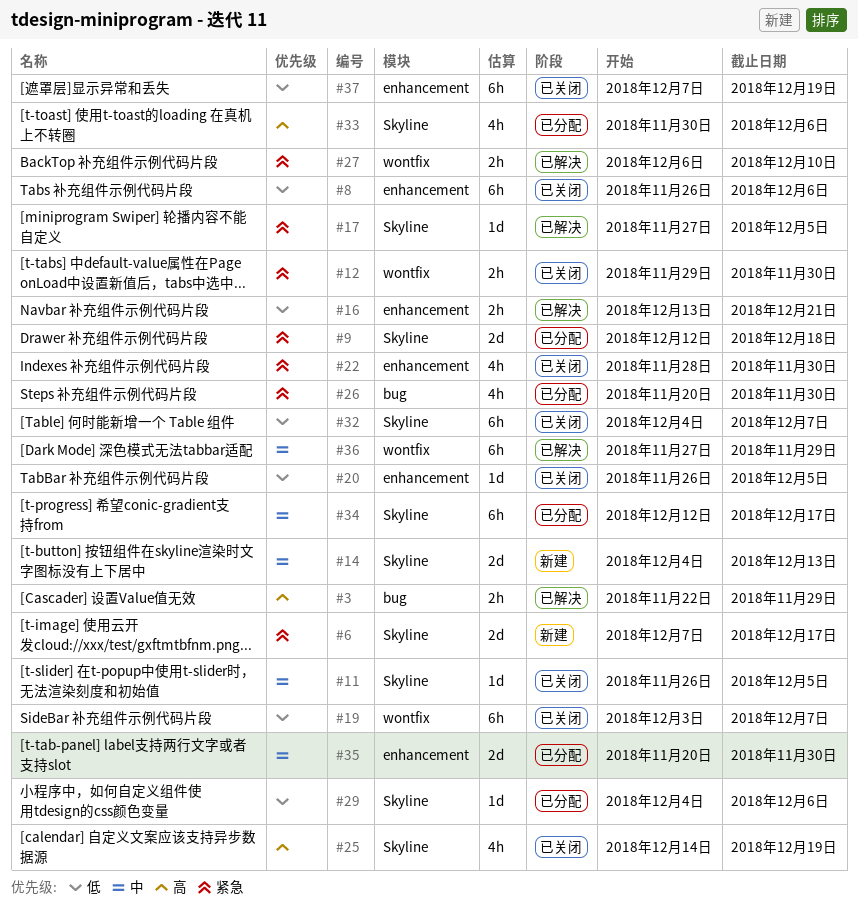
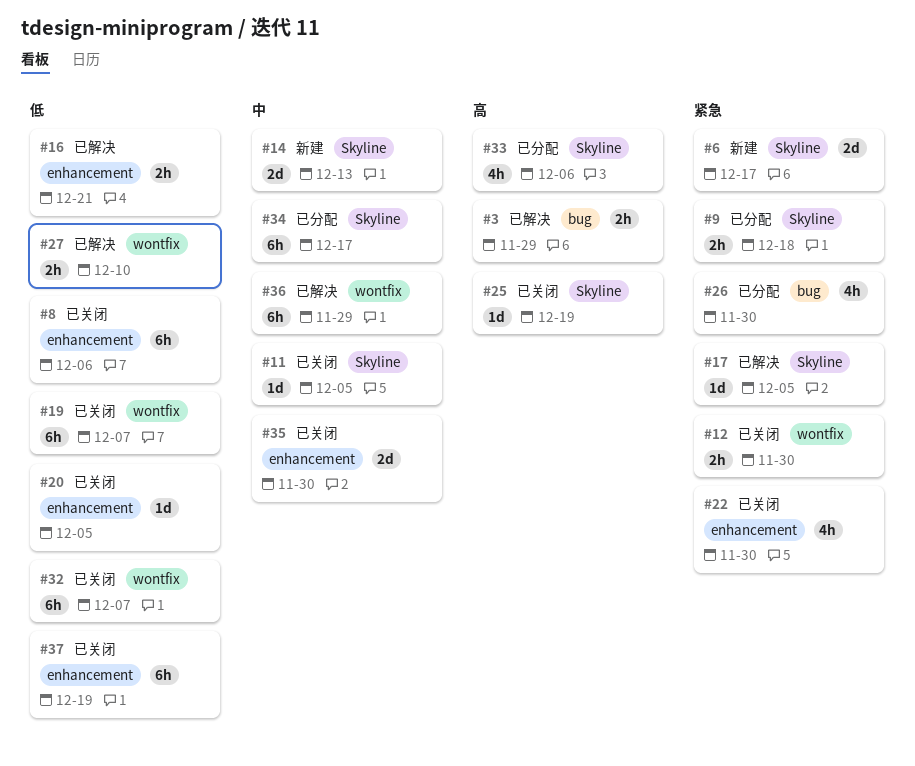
#9, estimate: 2d -> 2h
#25, estimate: 4h -> 1d
#27, priority: 紧急 -> 低
#29: present -> none
#32, label: Skyline -> wontfix
#35, status: 已分配 -> 已关闭

